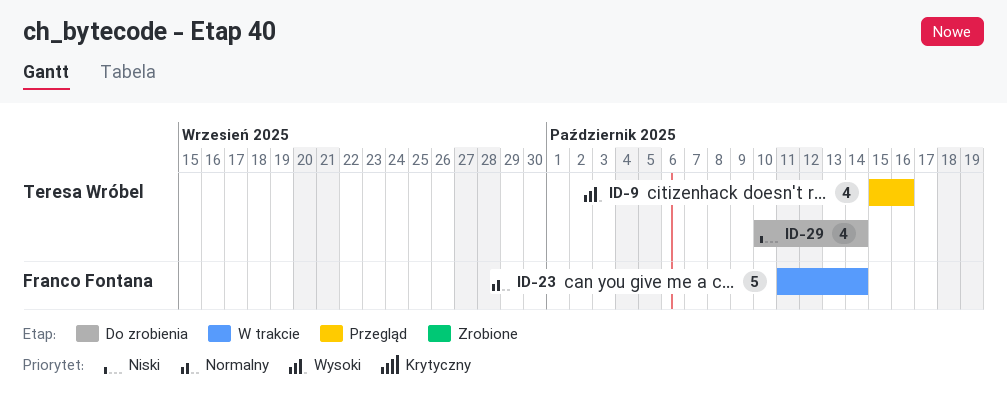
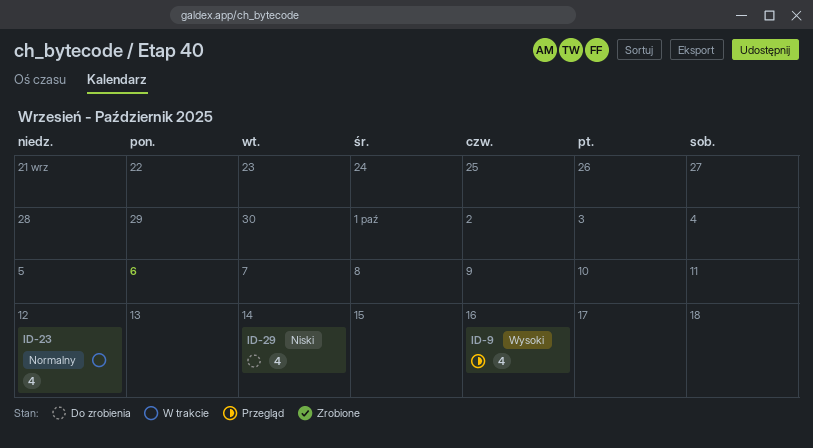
ID-23, estimate: 5 -> 4
ID-23, due: Oct 14 -> Oct 12

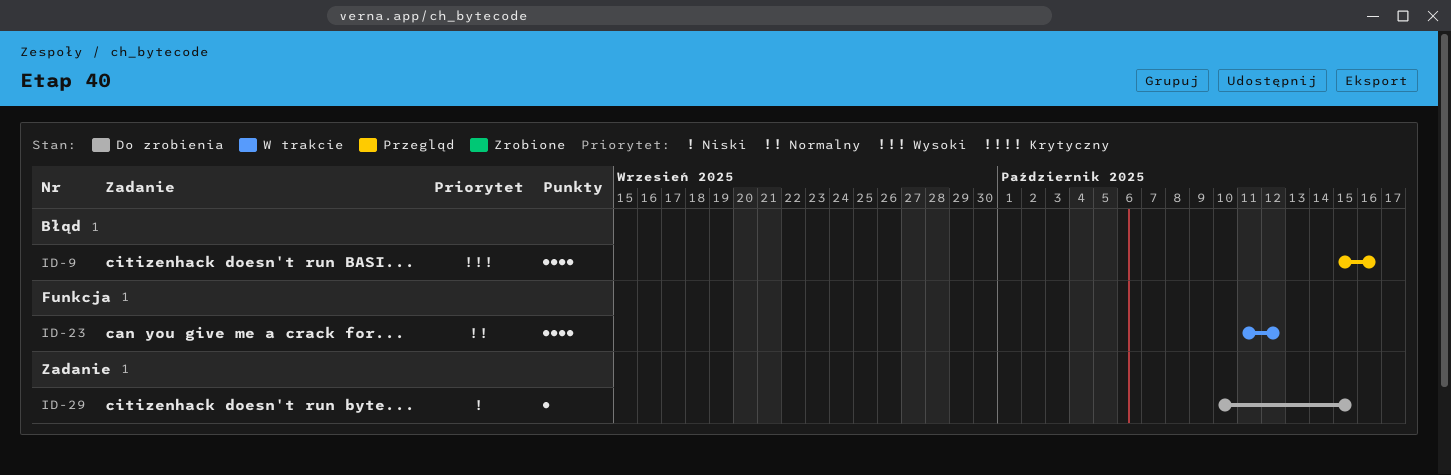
ID-29, estimate: 4 -> 1
ID-29, due: Oct 14 -> Oct 15

